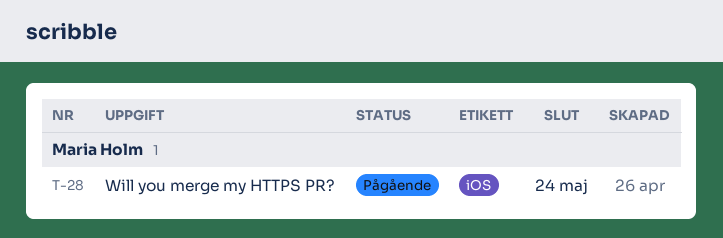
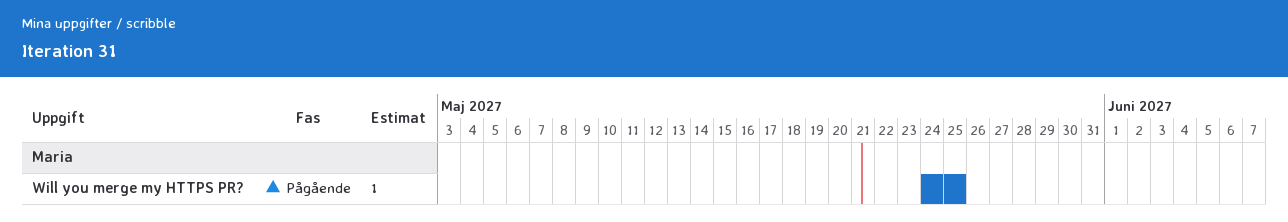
Will you merge my HTTPS PR?, due: May 24 -> May 25

